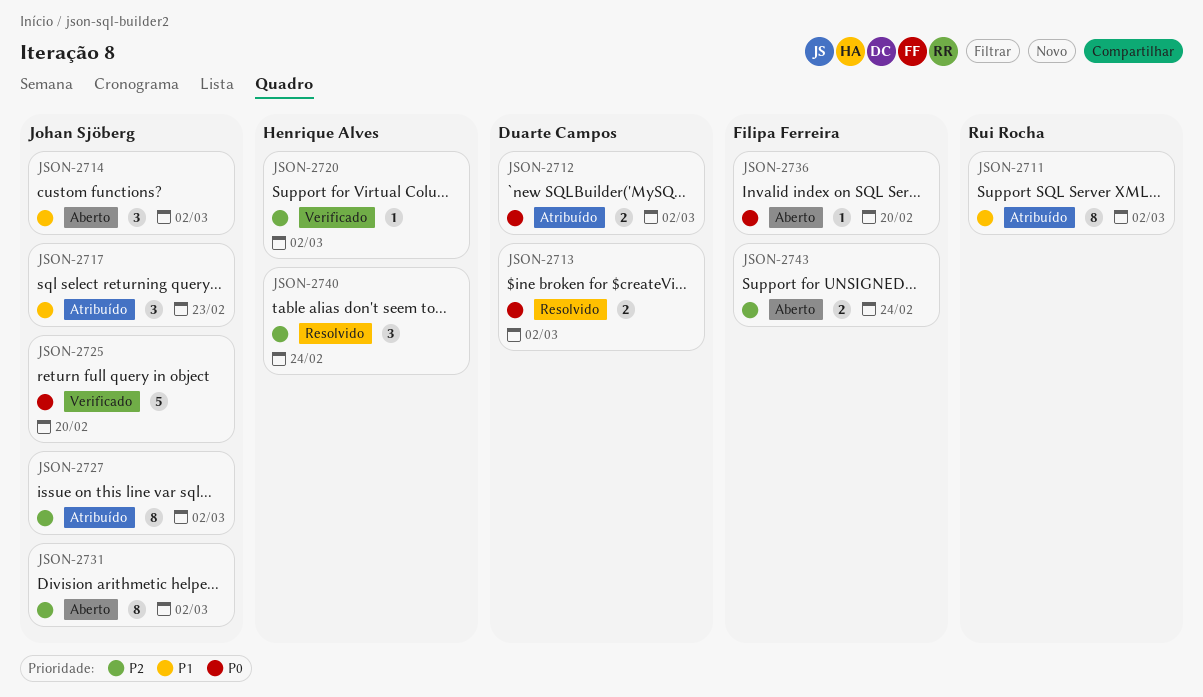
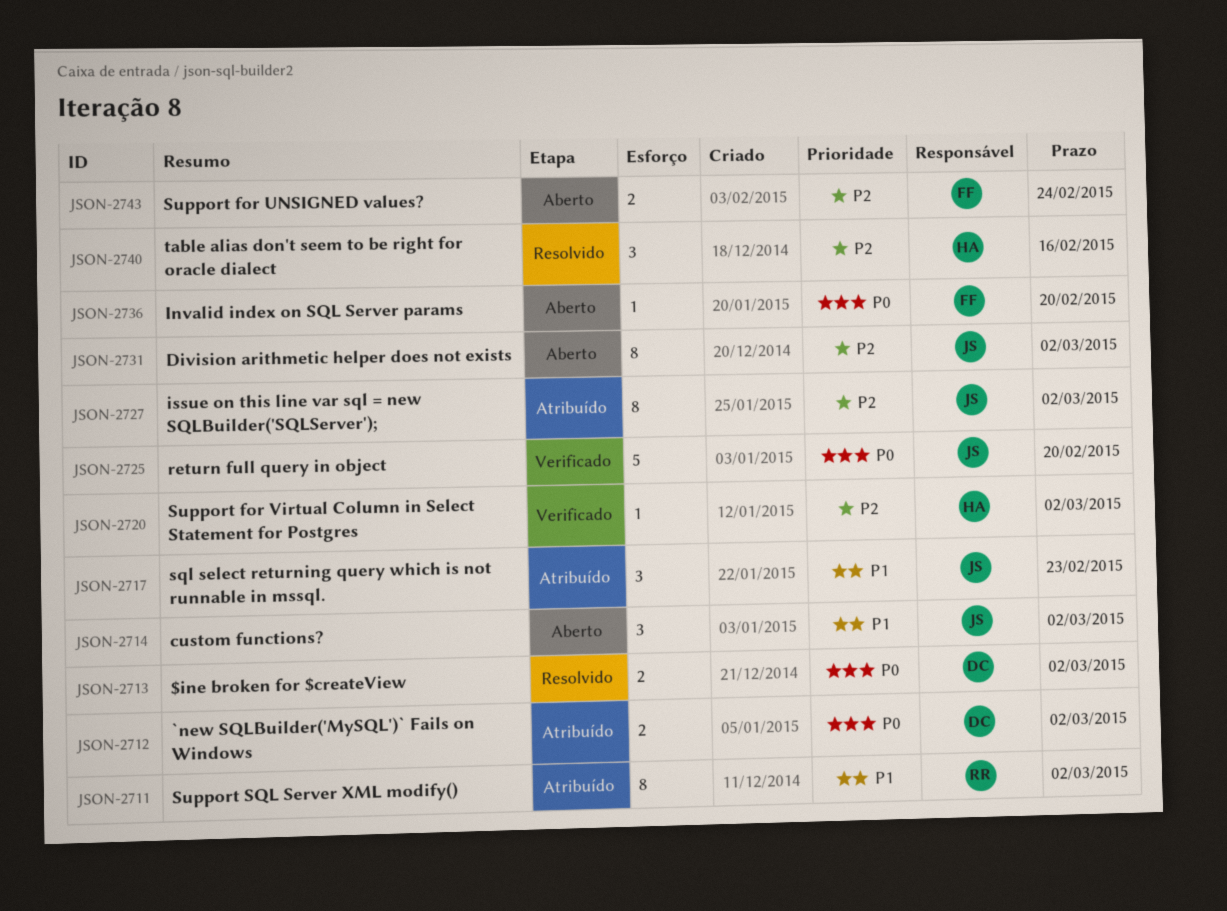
JSON-2740, due: Feb 24 -> Feb 16

